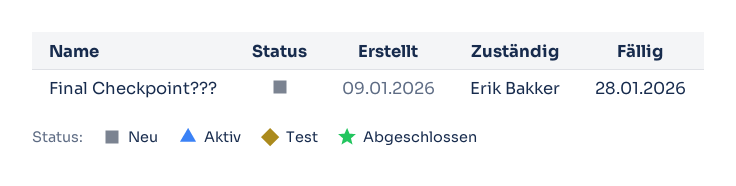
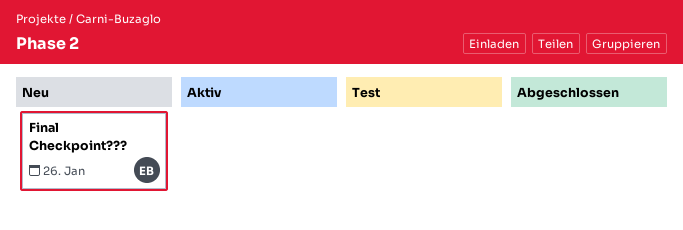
Final Checkpoint???, due: Jan 28 -> Jan 26

